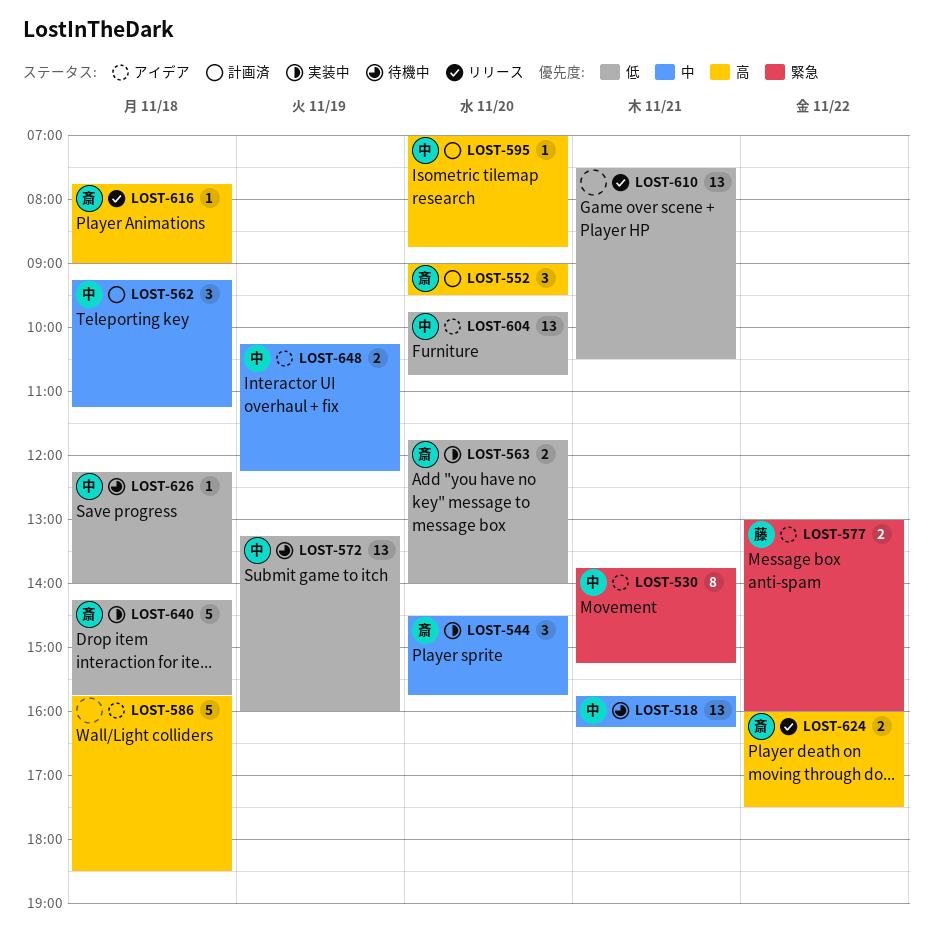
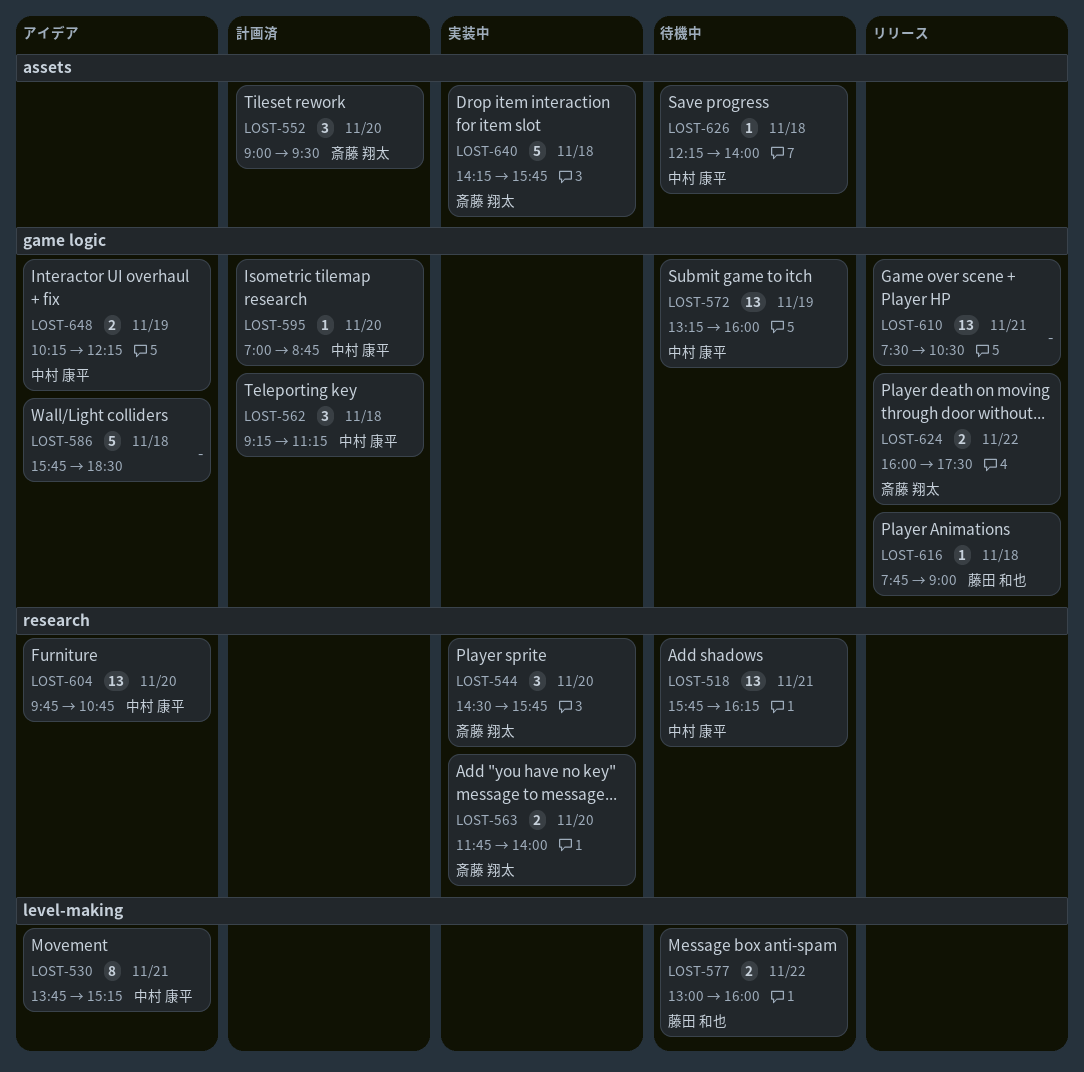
LOST-577, status: アイデア -> 待機中
LOST-616, owner: 斎藤 翔太 -> 藤田 和也

